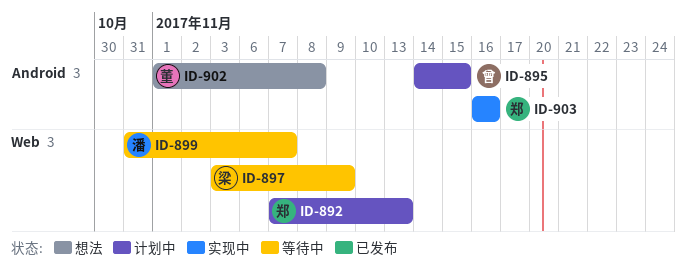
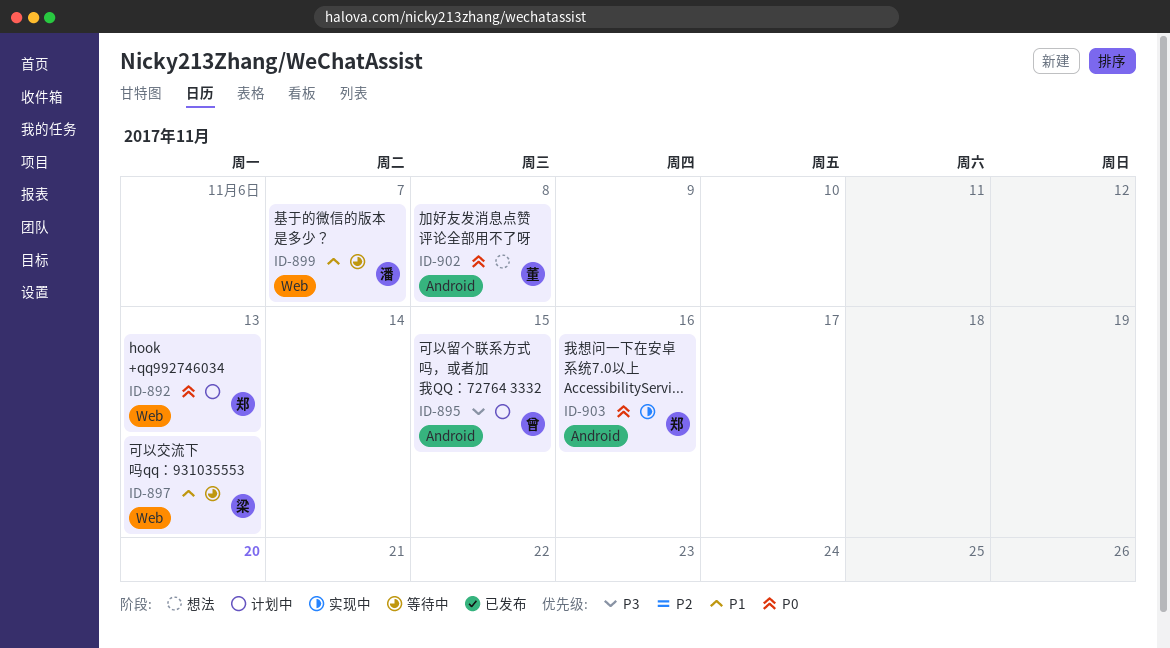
ID-897, due: Nov 9 -> Nov 13

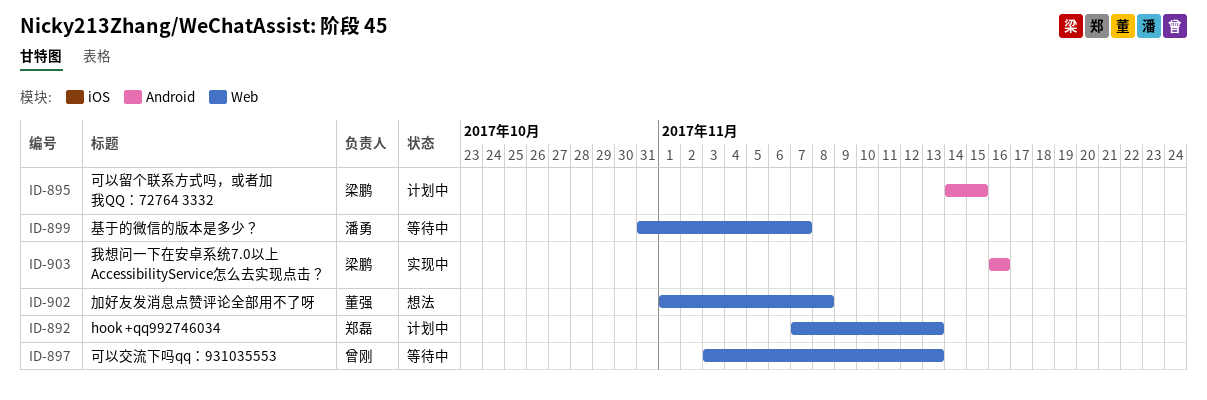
ID-895, owner: 曾刚 -> 梁鹏
ID-897, owner: 梁鹏 -> 曾刚
ID-902, label: Android -> Web
ID-903, owner: 郑磊 -> 梁鹏

